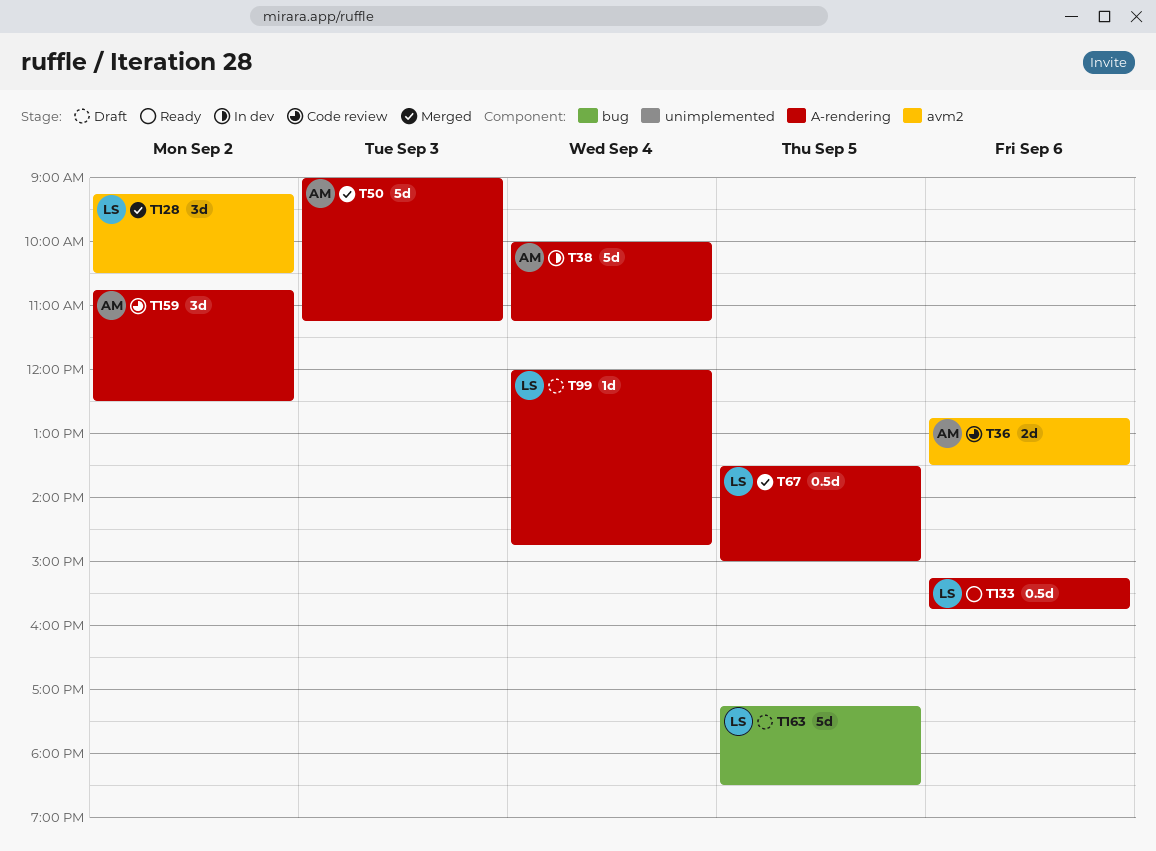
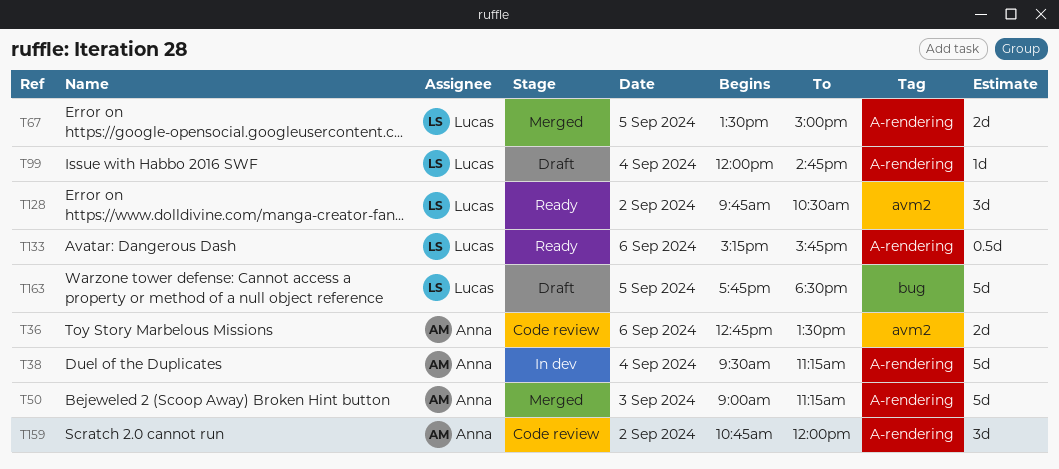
T38, begins: 10:00 -> 09:30
T67, estimate: 0.5d -> 2d
T128, status: Merged -> Ready
T128, begins: 09:15 -> 09:45
T159, ends: 12:30 -> 12:00
T163, begins: 17:15 -> 17:45

